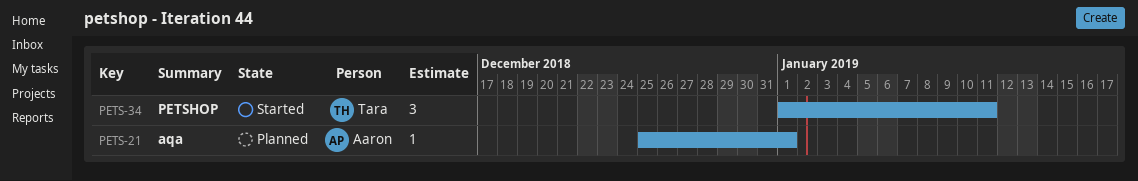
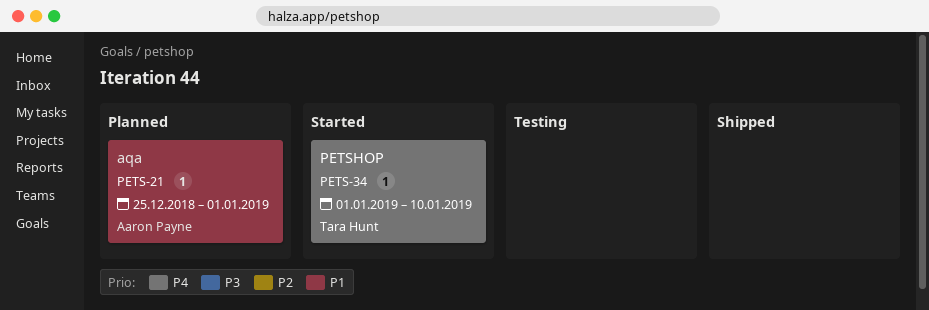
PETS-34, estimate: 3 -> 1
PETS-34, due: Jan 11 -> Jan 10

